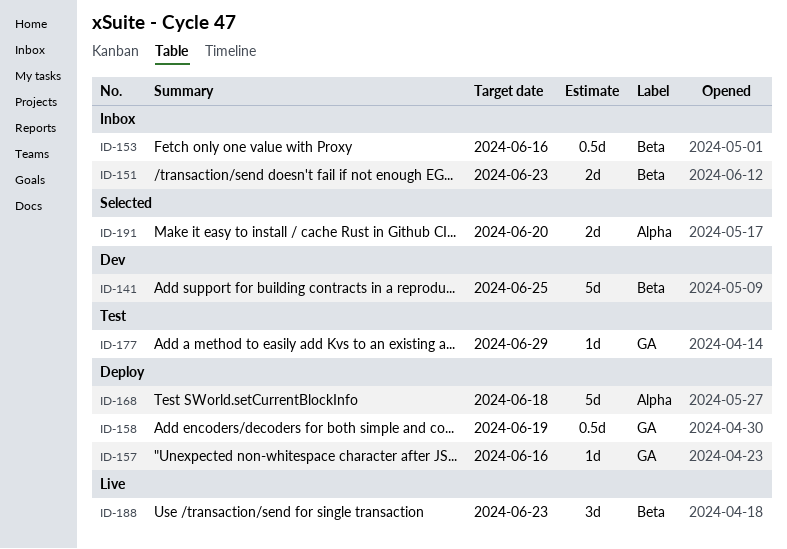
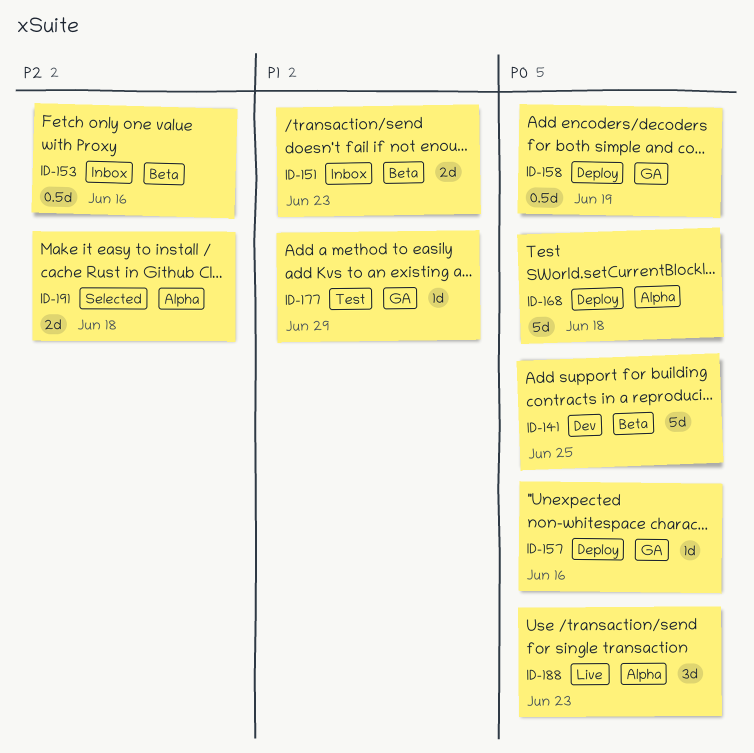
ID-188, label: Beta -> Alpha
ID-191, due: Jun 20 -> Jun 18

